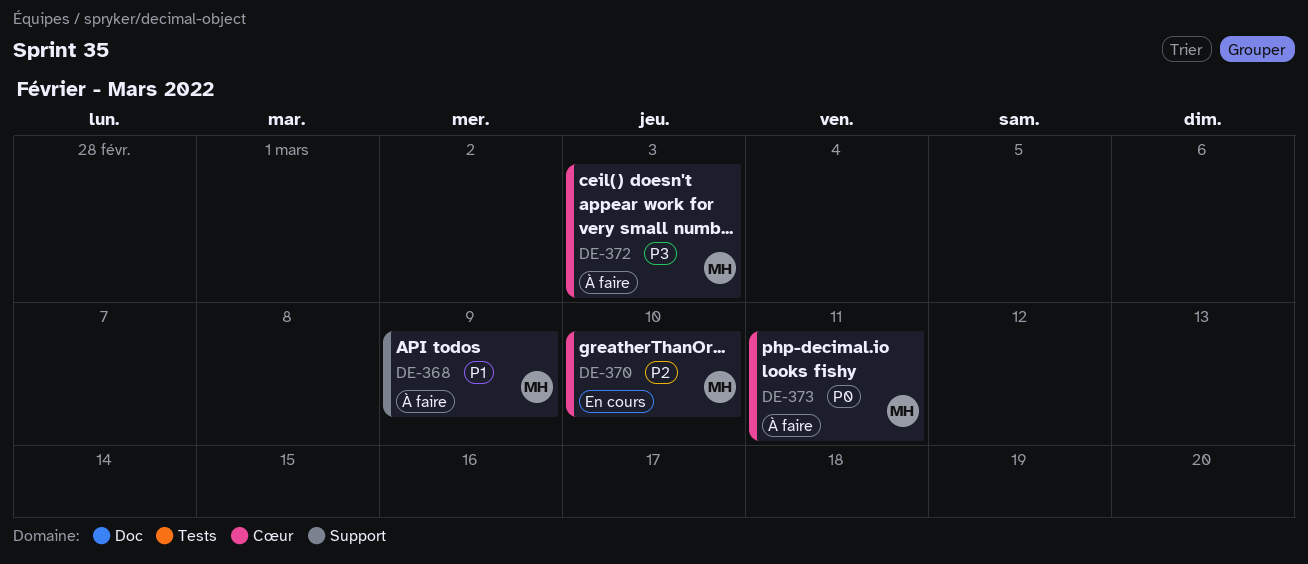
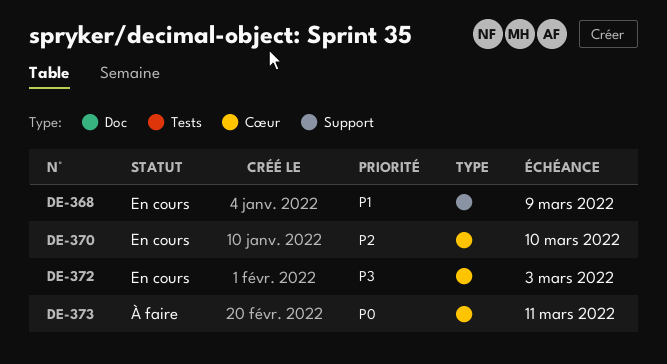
DE-368, status: À faire -> En cours
DE-372, status: À faire -> En cours

